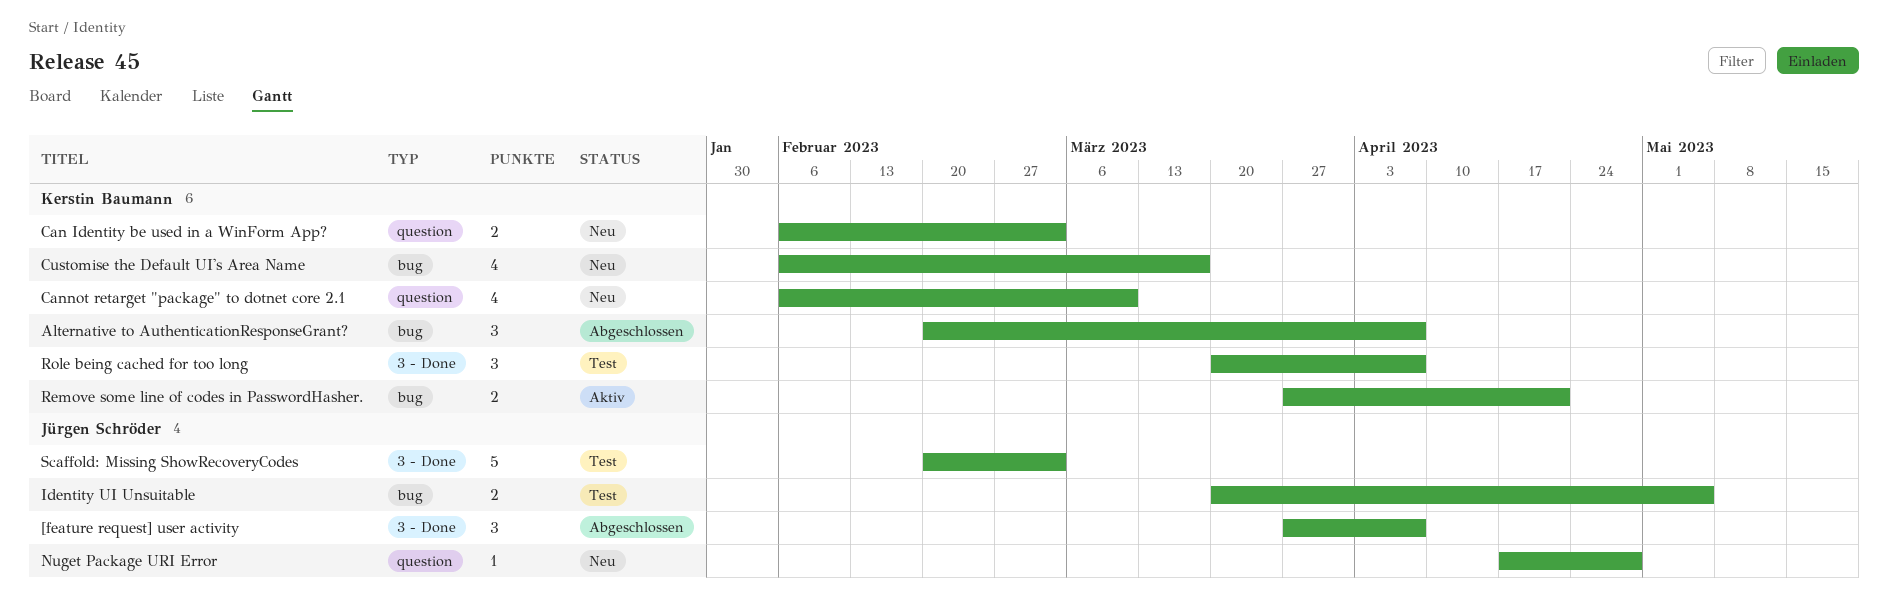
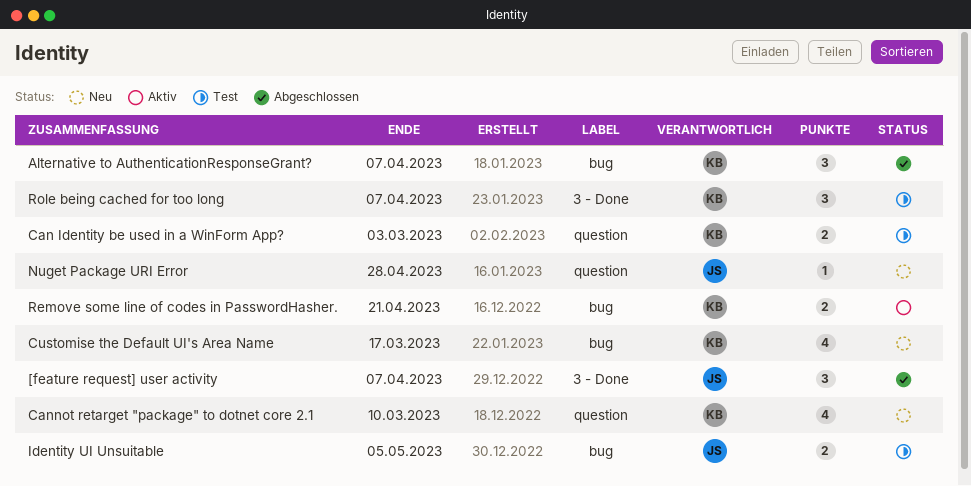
Can Identity be used in a WinForm App?, status: Neu -> Test
Scaffold: Missing ShowRecoveryCodes: present -> none

